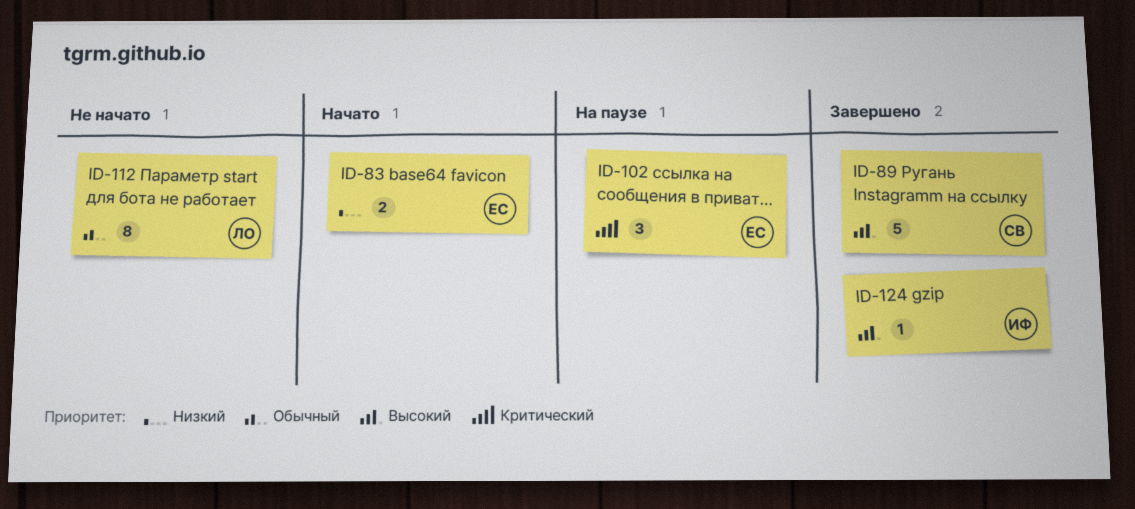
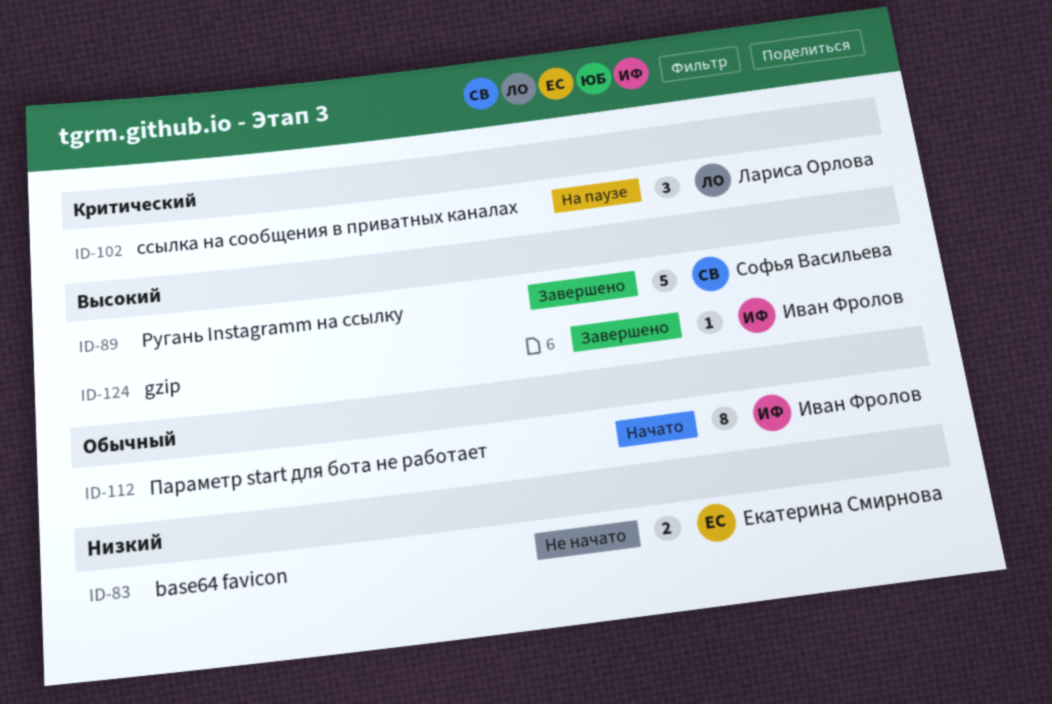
ID-83, status: Начато -> Не начато
ID-102, owner: Екатерина Смирнова -> Лариса Орлова
ID-112, status: Не начато -> Начато
ID-112, owner: Лариса Орлова -> Иван Фролов

